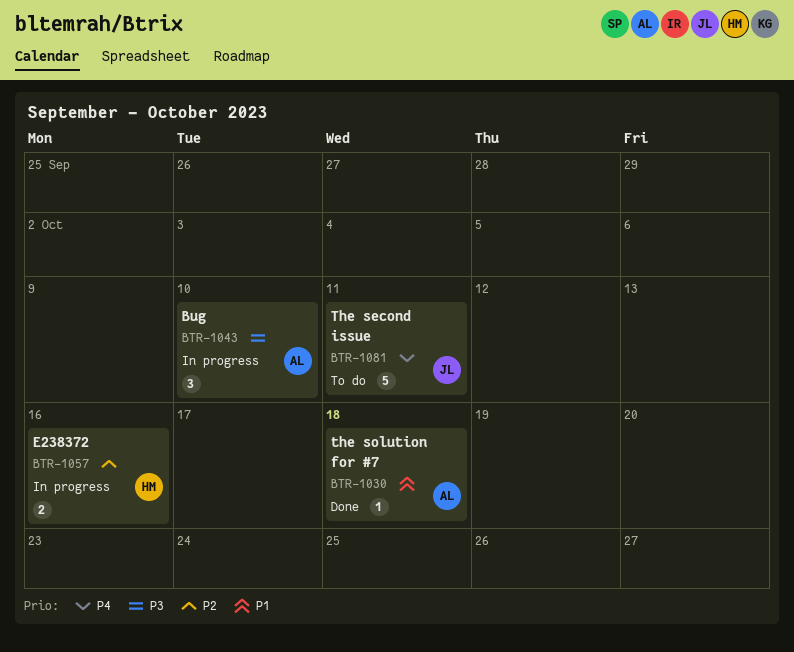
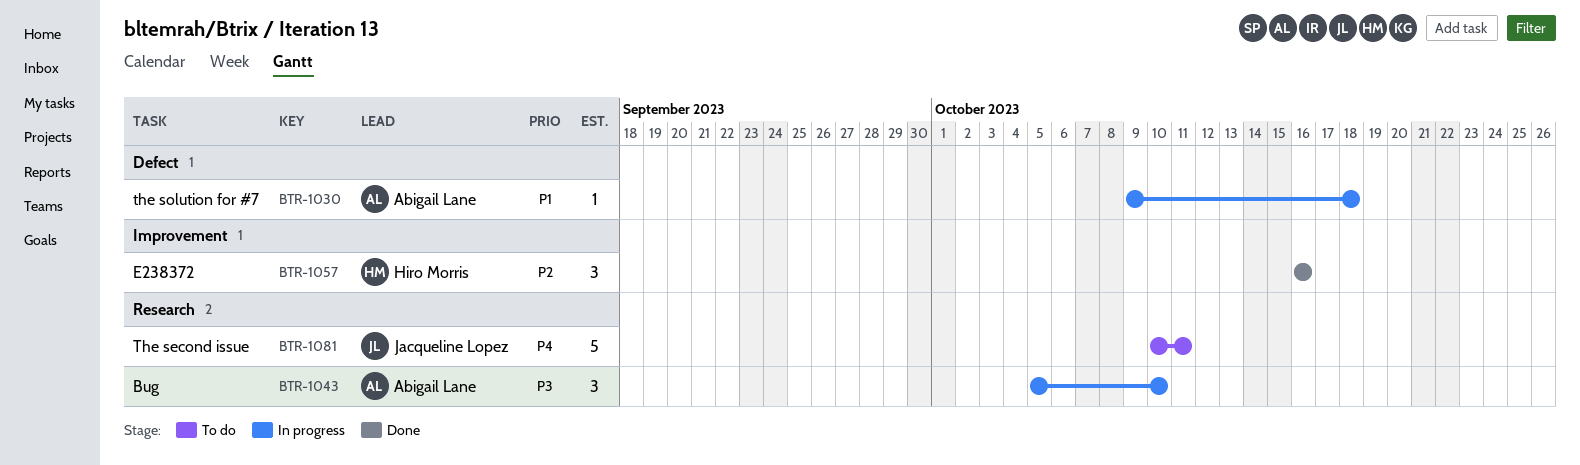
BTR-1030, status: Done -> In progress
BTR-1057, status: In progress -> Done
BTR-1057, estimate: 2 -> 3

